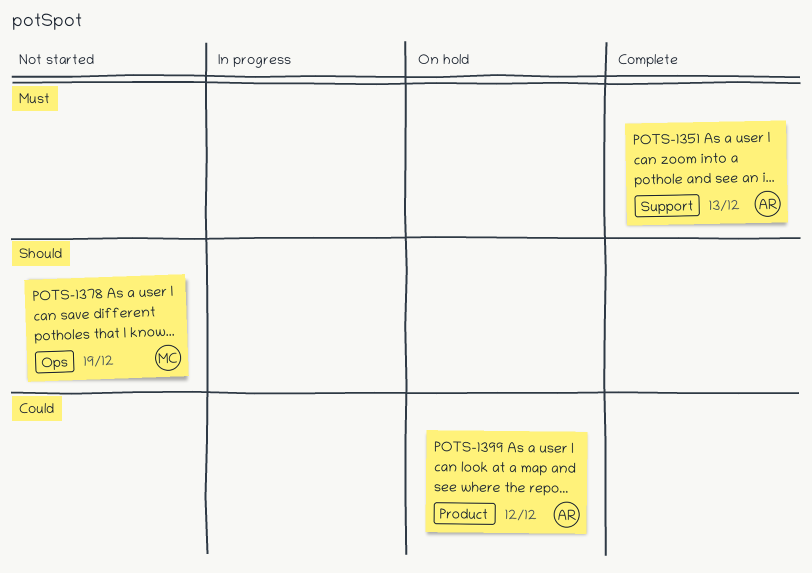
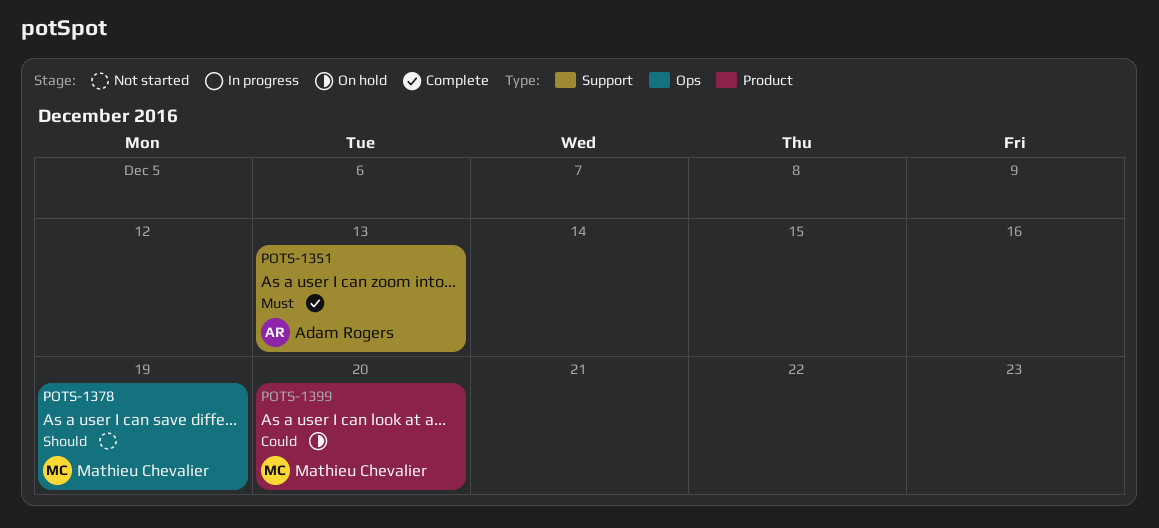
POTS-1399, owner: Adam Rogers -> Mathieu Chevalier
POTS-1399, due: Dec 12 -> Dec 20

